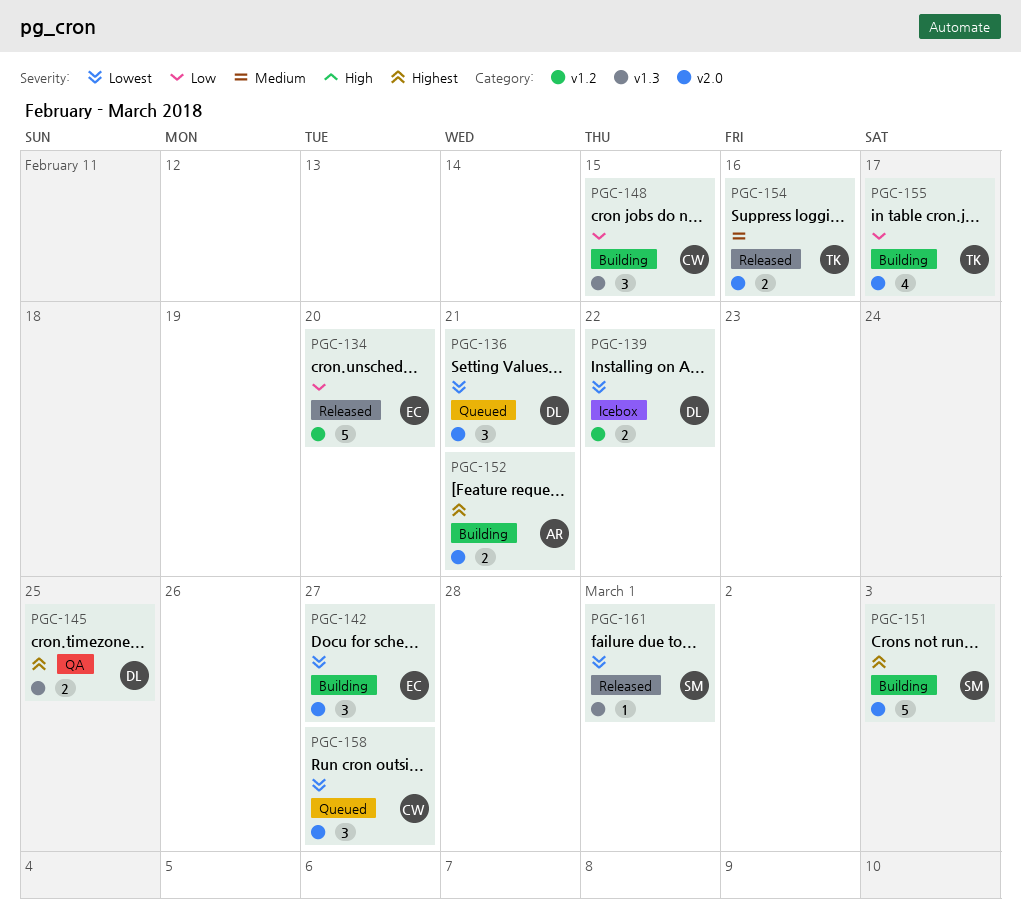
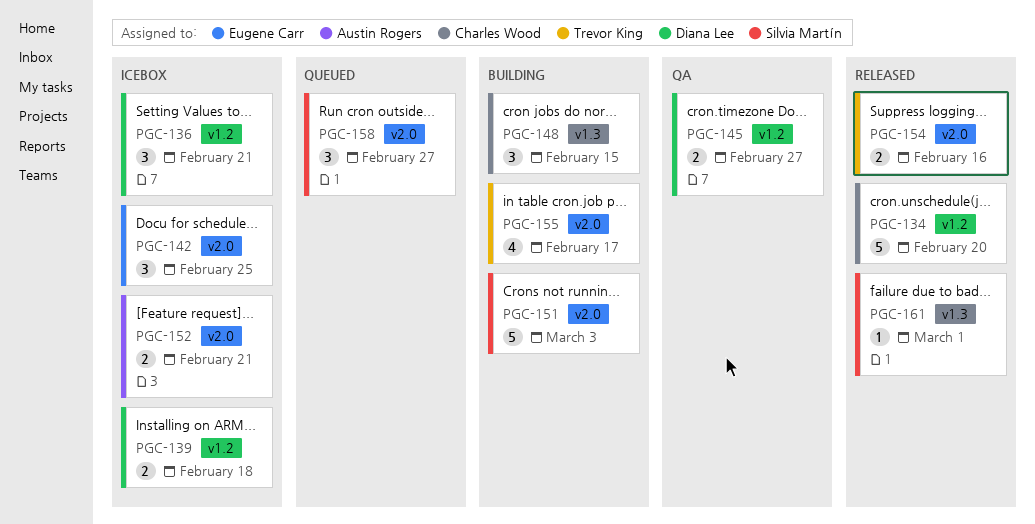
PGC-134, owner: Eugene Carr -> Charles Wood
PGC-136, status: Queued -> Icebox
PGC-136, label: v2.0 -> v1.2
PGC-139, due: Feb 22 -> Feb 18
PGC-142, status: Building -> Icebox
PGC-142, due: Feb 27 -> Feb 25
PGC-145, label: v1.3 -> v1.2
PGC-145, due: Feb 25 -> Feb 27
PGC-152, status: Building -> Icebox
PGC-158, owner: Charles Wood -> Silvia Martín

